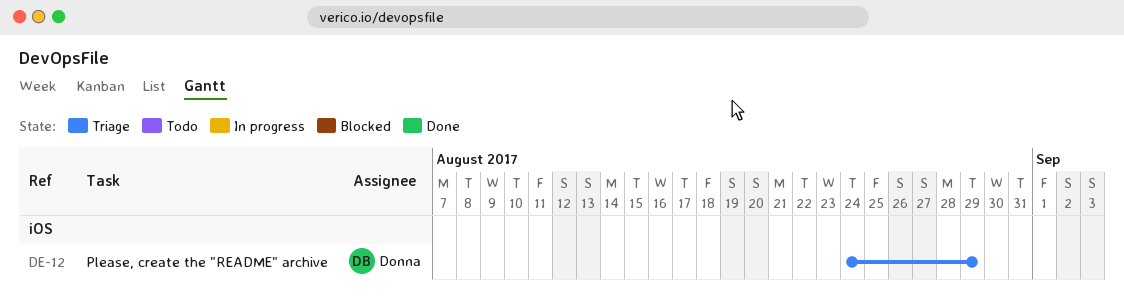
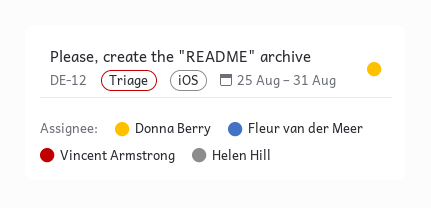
DE-12, start: Aug 24 -> Aug 25
DE-12, due: Aug 29 -> Aug 31

